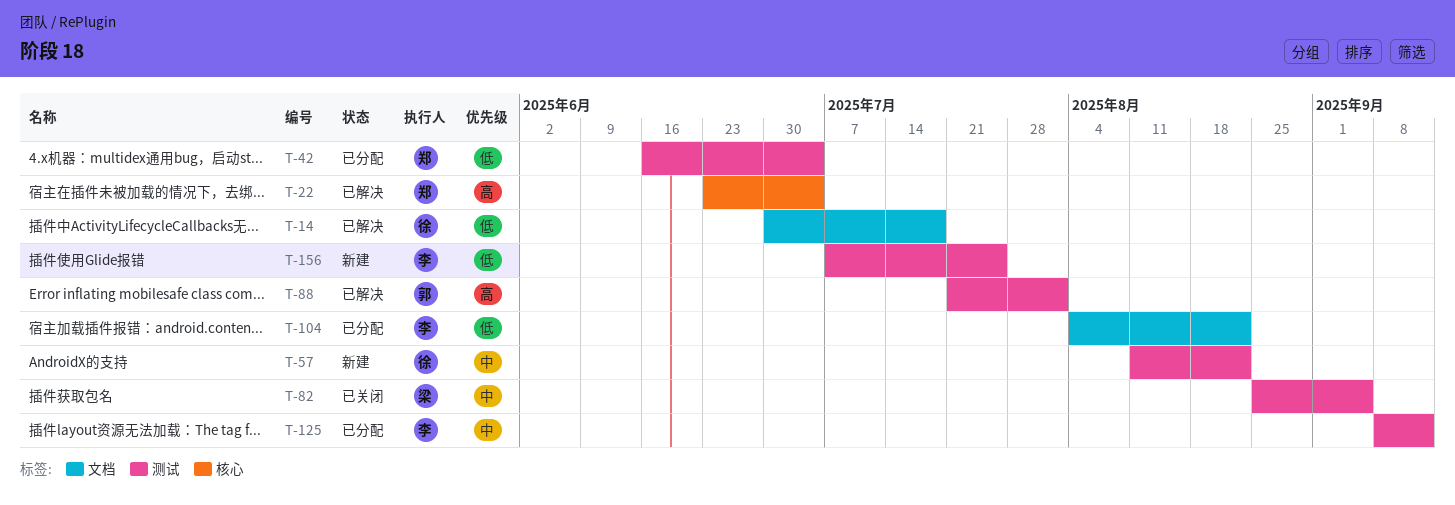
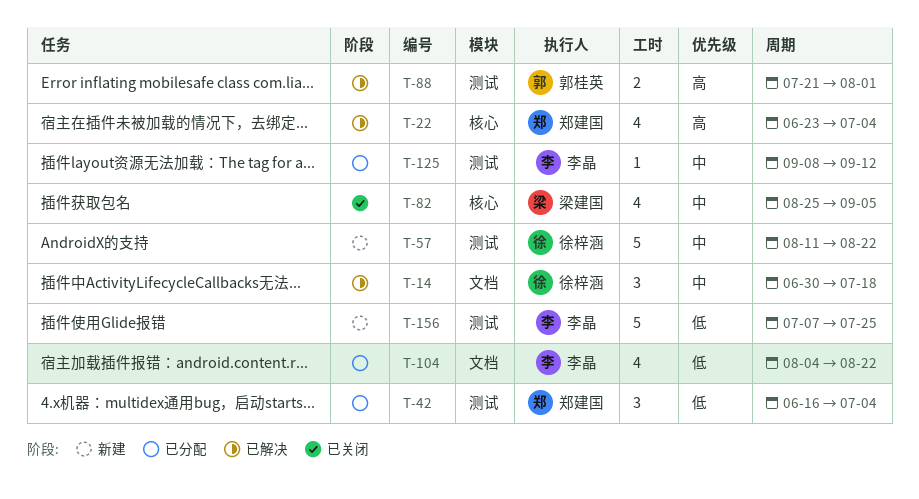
T-14, priority: 低 -> 中
T-82, label: 测试 -> 核心

